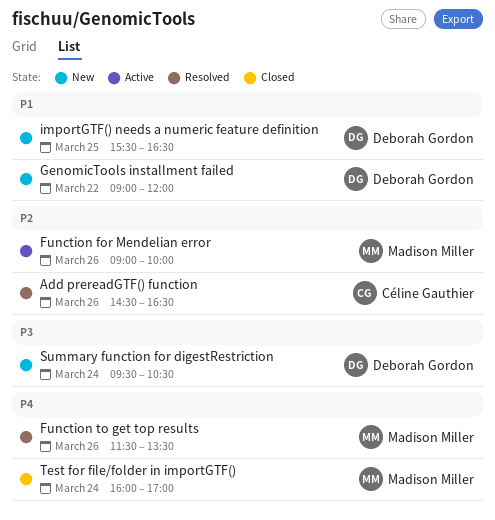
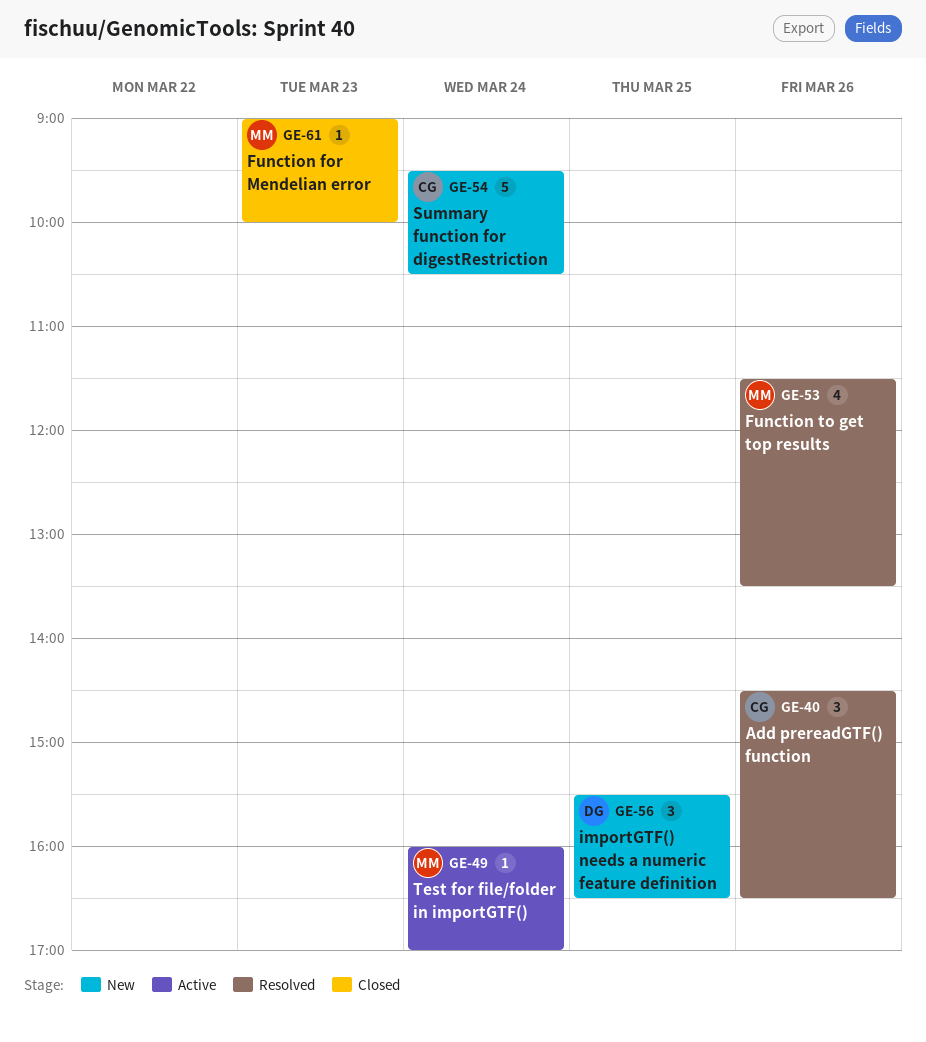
Function for Mendelian error, status: Active -> Closed
Function for Mendelian error, day: Mar 26 -> Mar 23
GenomicTools installment failed: present -> none
Summary function for digestRestriction, owner: Deborah Gordon -> Céline Gauthier
Test for file/folder in importGTF(), status: Closed -> Active

